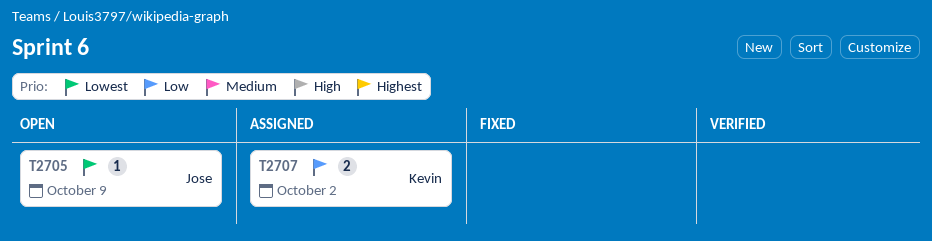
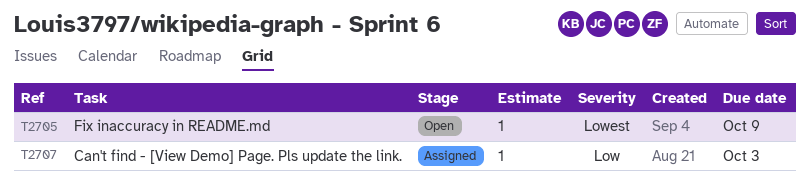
T2707, estimate: 2 -> 1
T2707, due: Oct 2 -> Oct 3

